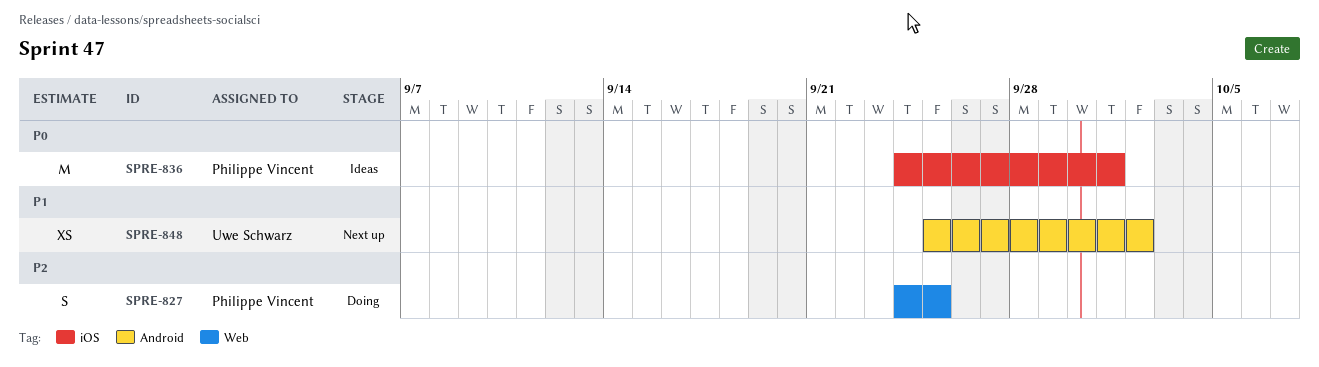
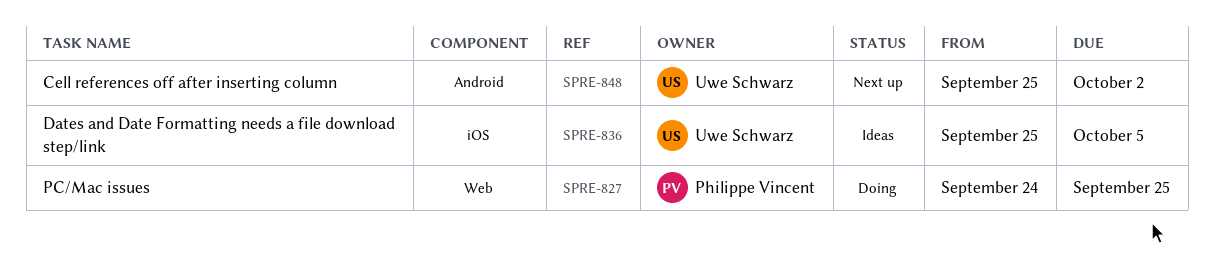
SPRE-836, owner: Philippe Vincent -> Uwe Schwarz
SPRE-836, start: Sep 24 -> Sep 25
SPRE-836, due: Oct 1 -> Oct 5

